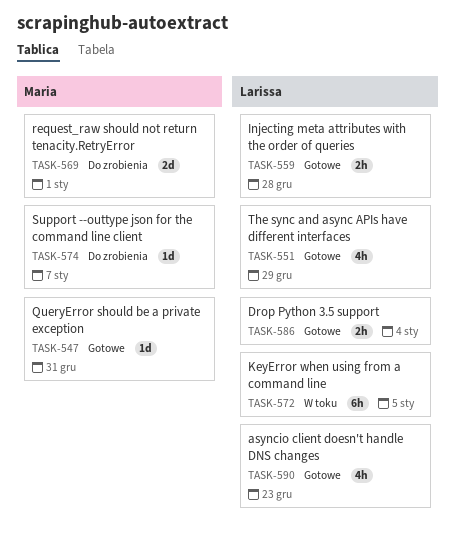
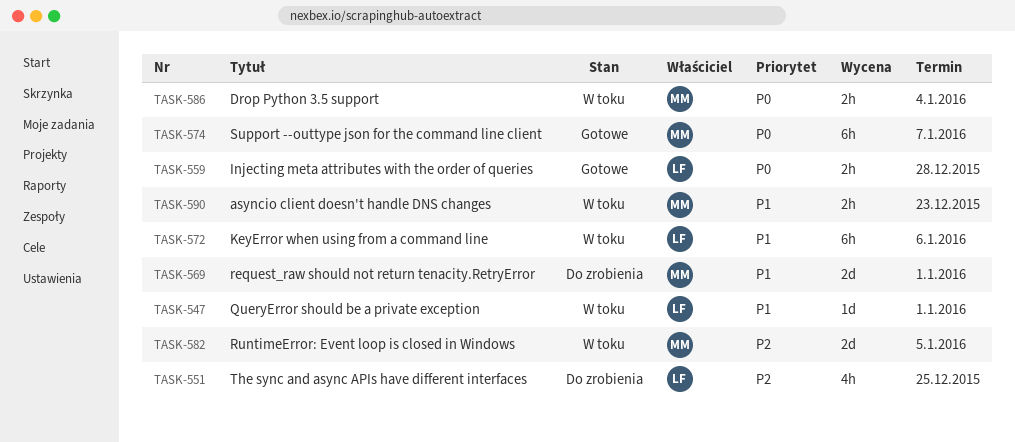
TASK-547, status: Gotowe -> W toku
TASK-547, owner: Maria -> Larissa
TASK-547, due: Dec 31 -> Jan 1
TASK-551, status: Gotowe -> Do zrobienia
TASK-551, due: Dec 29 -> Dec 25
TASK-572, due: Jan 5 -> Jan 6
TASK-574, status: Do zrobienia -> Gotowe
TASK-574, estimate: 1d -> 6h
TASK-582: none -> present
TASK-586, status: Gotowe -> W toku
TASK-586, owner: Larissa -> Maria
TASK-590, status: Gotowe -> W toku
TASK-590, owner: Larissa -> Maria
TASK-590, estimate: 4h -> 2h

